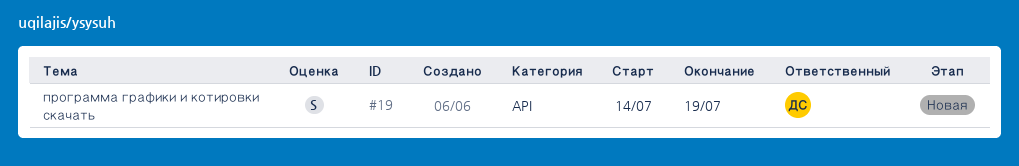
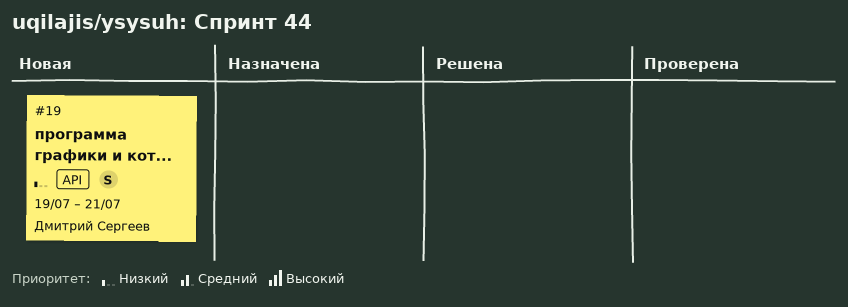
#19, start: Jul 14 -> Jul 19
#19, due: Jul 19 -> Jul 21

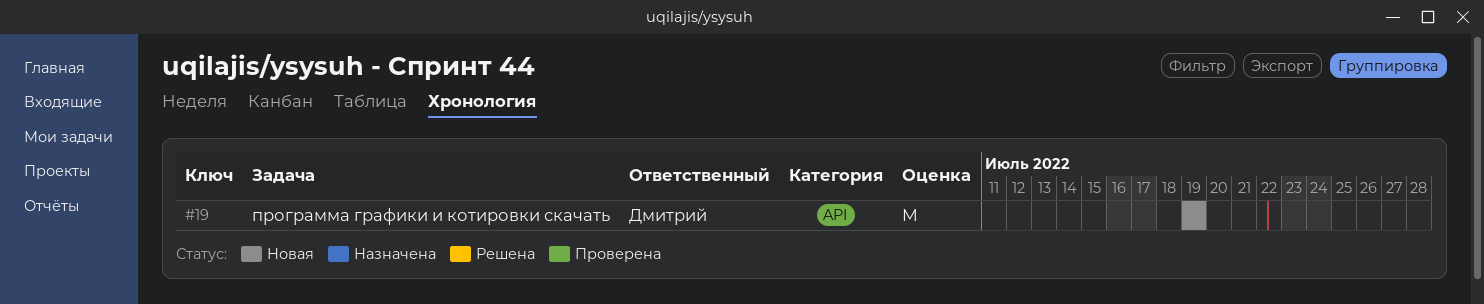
#19, estimate: S -> M
#19, due: Jul 21 -> Jul 19

